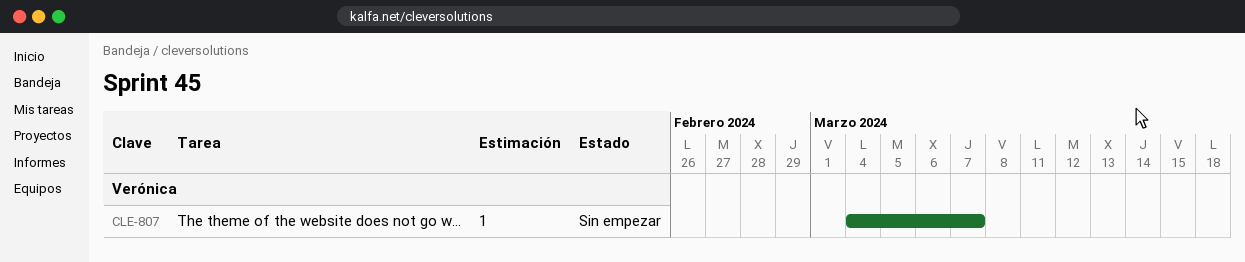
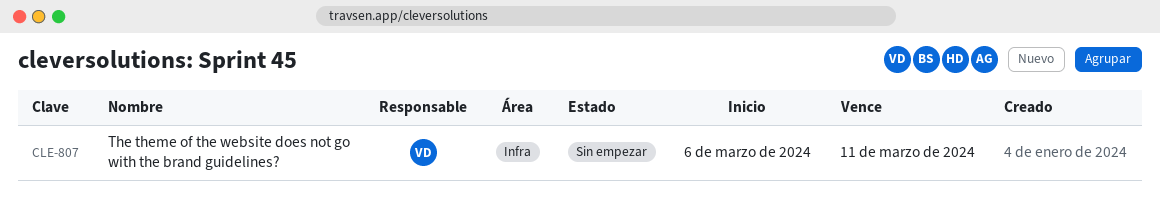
CLE-807, start: Mar 4 -> Mar 6
CLE-807, due: Mar 7 -> Mar 11

